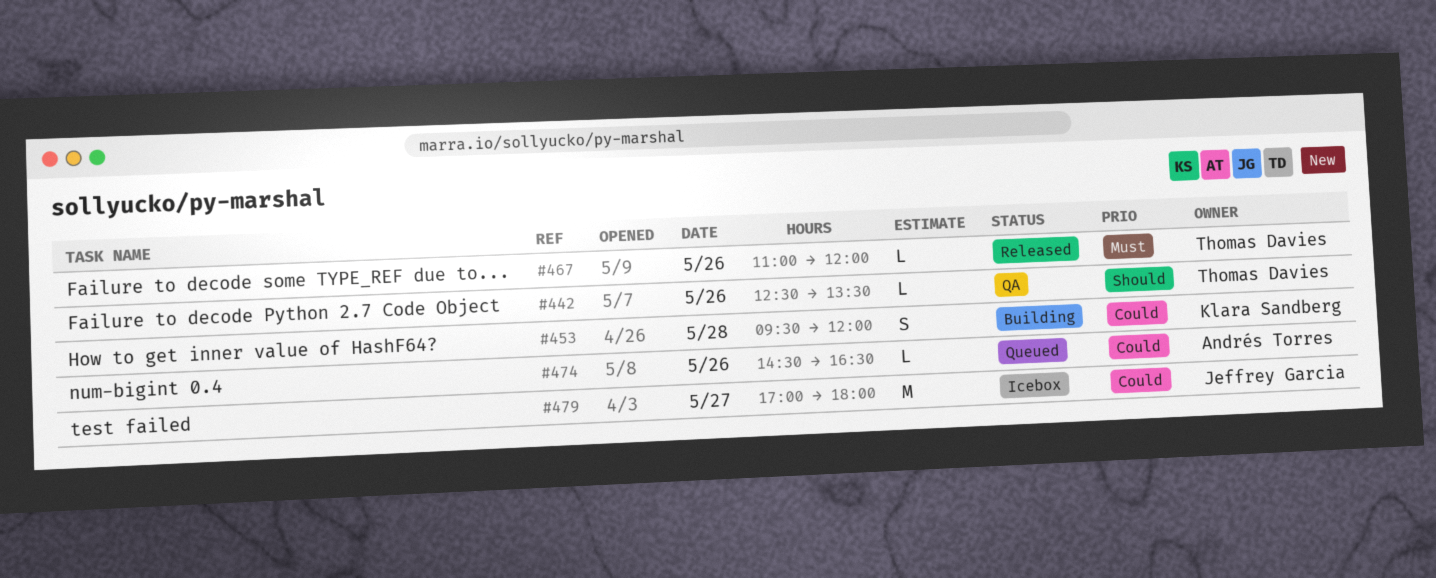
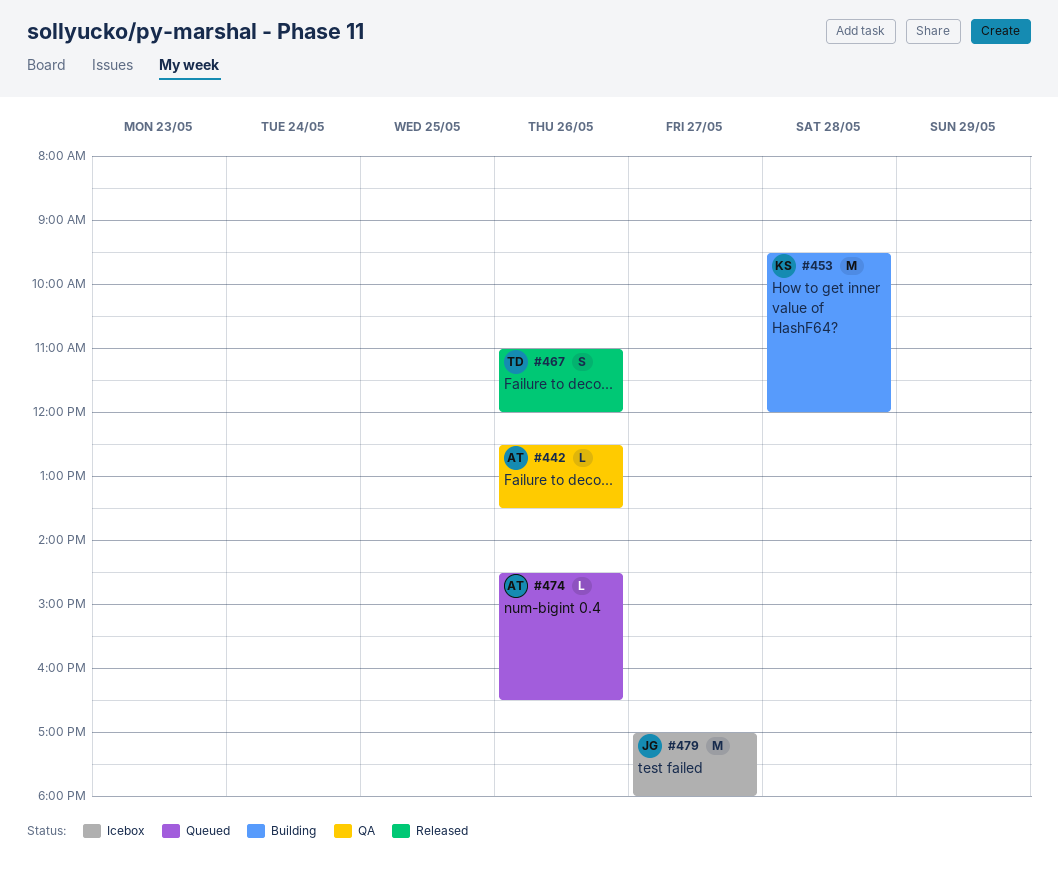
#442, owner: Thomas Davies -> Andrés Torres
#453, estimate: S -> M
#467, estimate: L -> S

